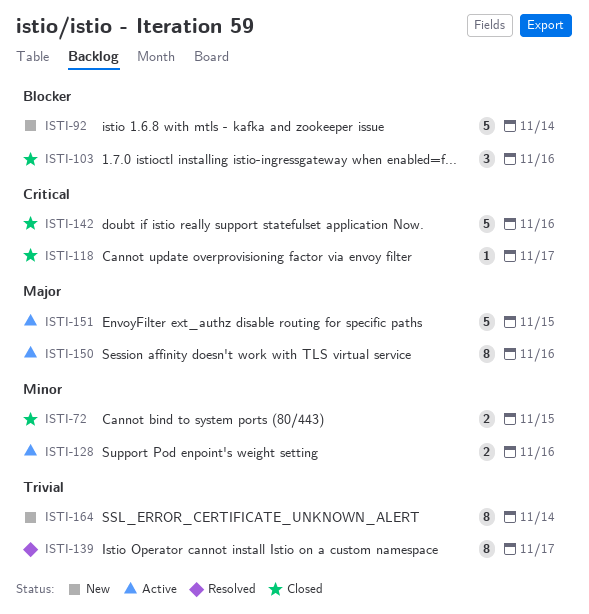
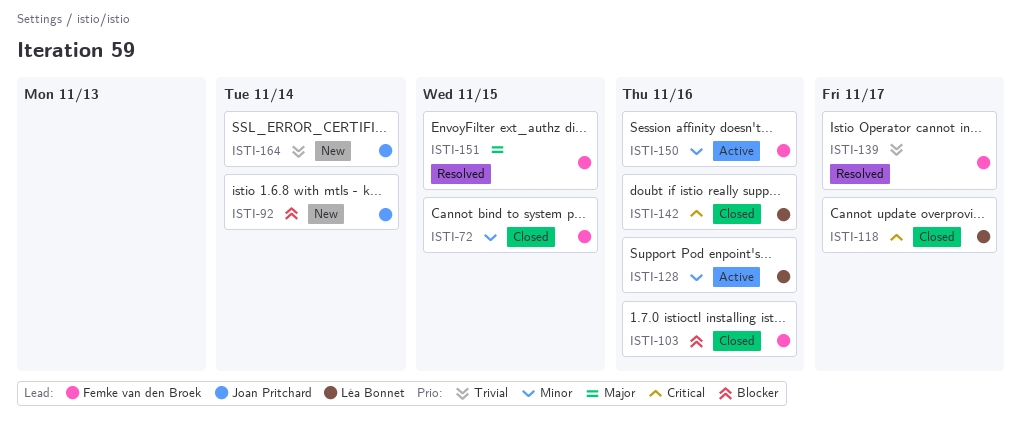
ISTI-150, priority: Major -> Minor
ISTI-151, status: Active -> Resolved

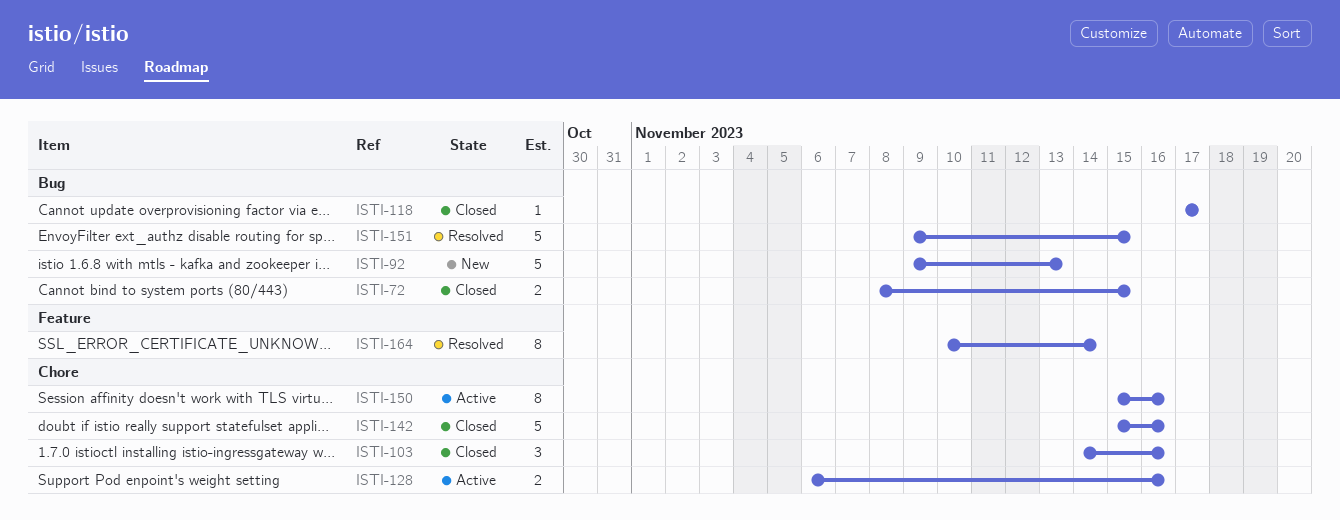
ISTI-92, due: Nov 14 -> Nov 13
ISTI-139: present -> none
ISTI-164, status: New -> Resolved

